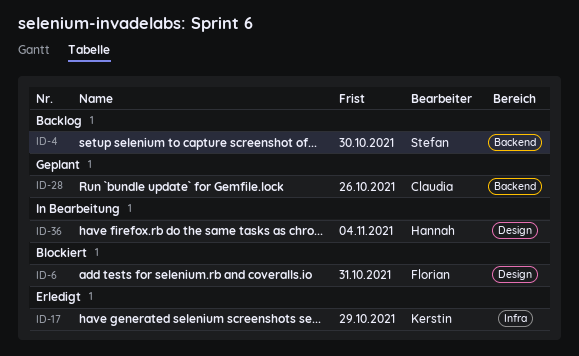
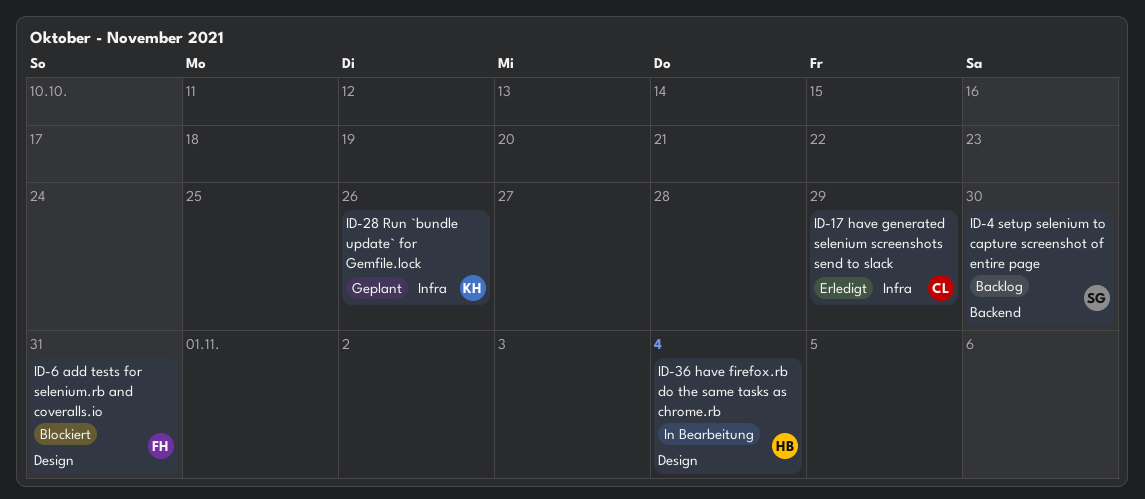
ID-17, owner: Kerstin -> Claudia
ID-28, owner: Claudia -> Kerstin
ID-28, label: Backend -> Infra

